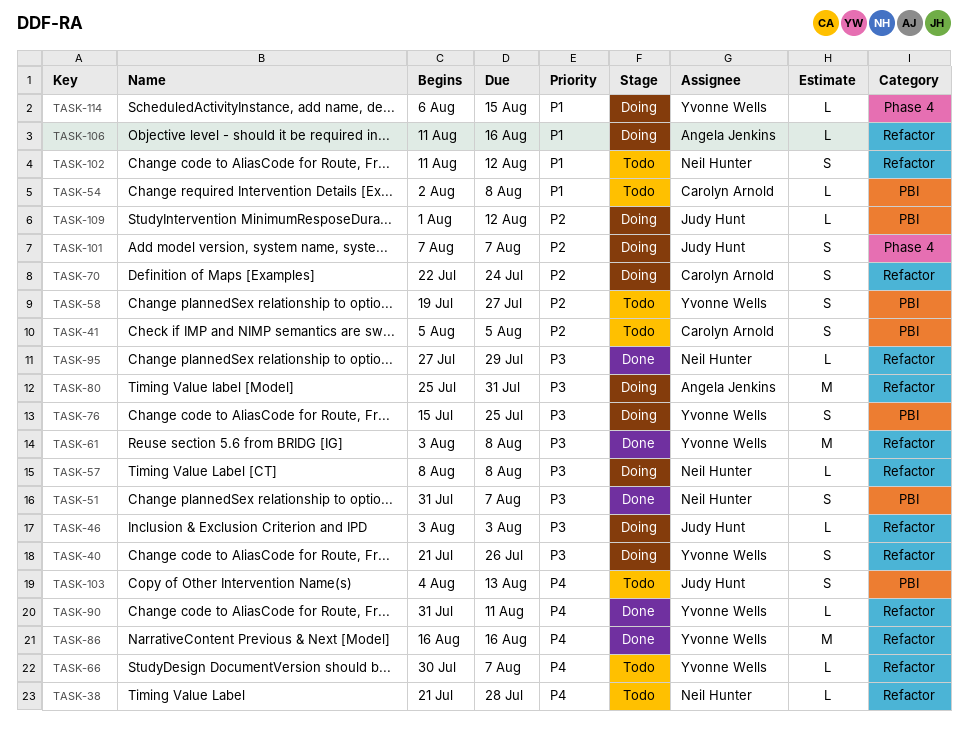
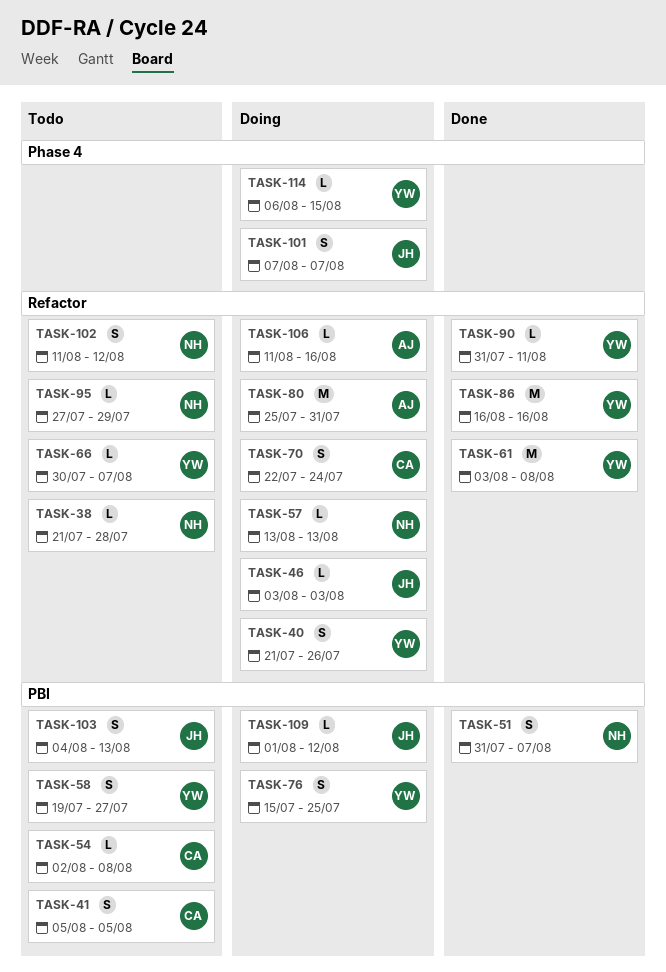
TASK-57, start: Aug 8 -> Aug 13
TASK-57, due: Aug 8 -> Aug 13
TASK-95, status: Done -> Todo

